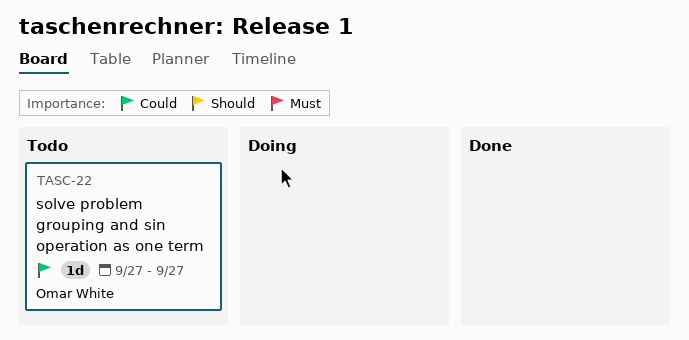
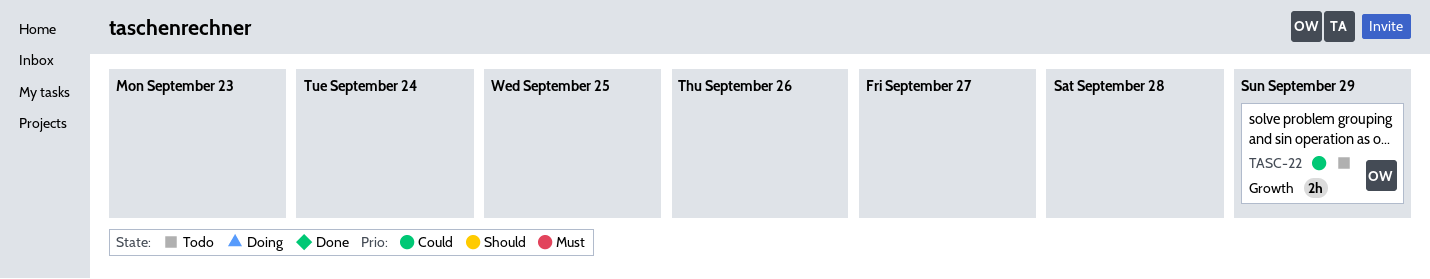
TASC-22, estimate: 1d -> 2h
TASC-22, due: Sep 27 -> Sep 29

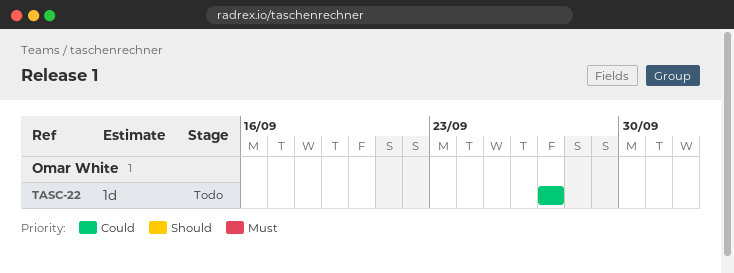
TASC-22, estimate: 2h -> 1d
TASC-22, due: Sep 29 -> Sep 27

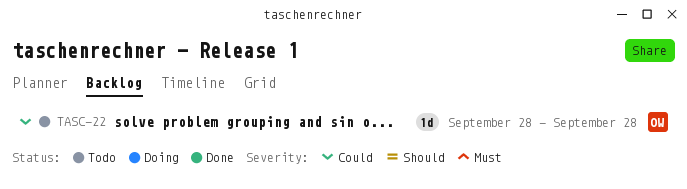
TASC-22, start: Sep 27 -> Sep 28
TASC-22, due: Sep 27 -> Sep 28

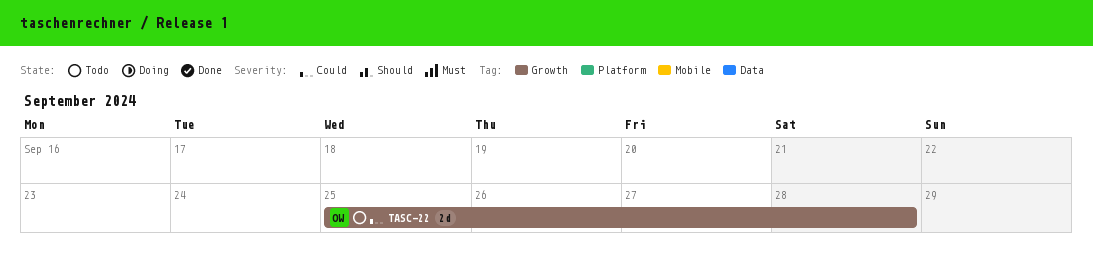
TASC-22, estimate: 1d -> 2d
TASC-22, start: Sep 28 -> Sep 25

